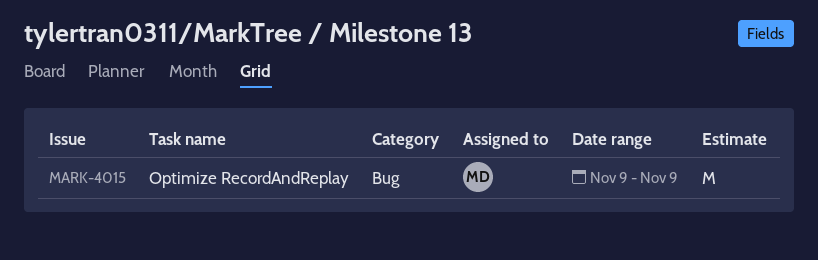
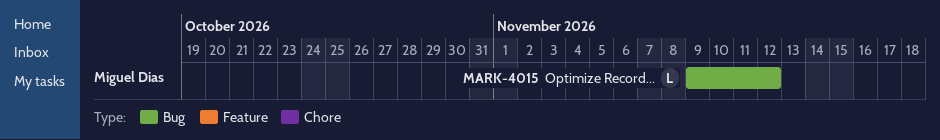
MARK-4015, estimate: M -> L
MARK-4015, due: Nov 9 -> Nov 12

